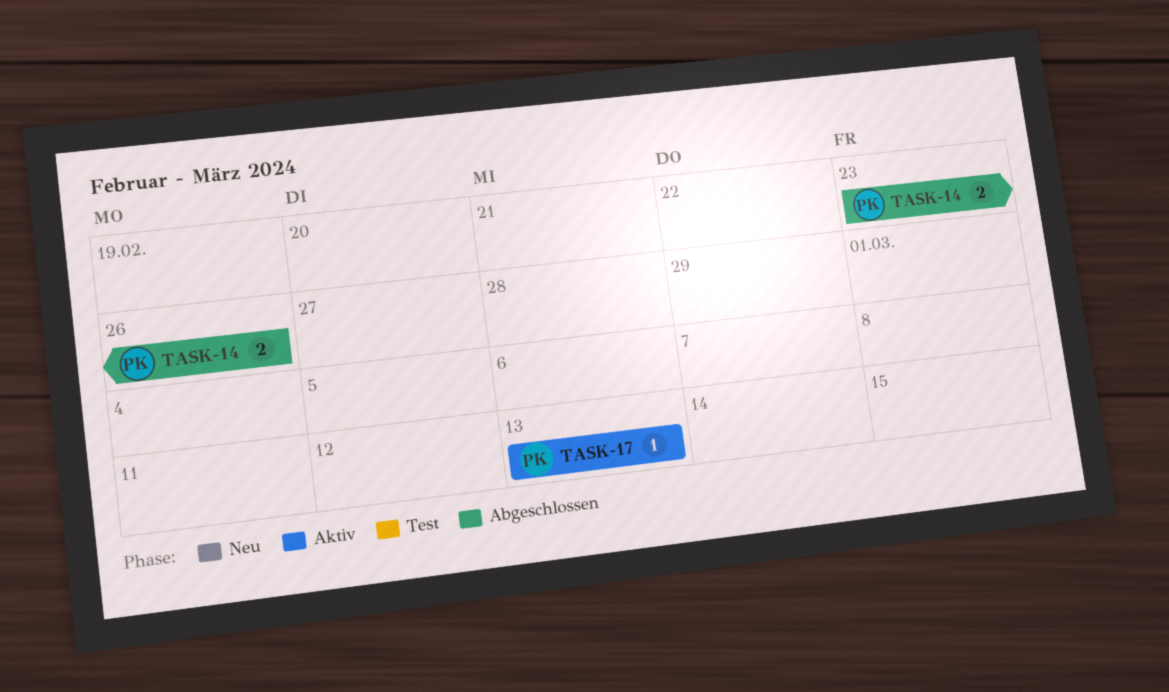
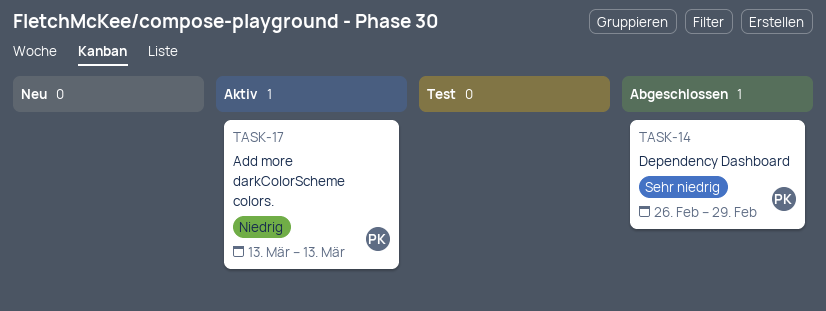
TASK-14, start: Feb 23 -> Feb 26
TASK-14, due: Feb 26 -> Feb 29

